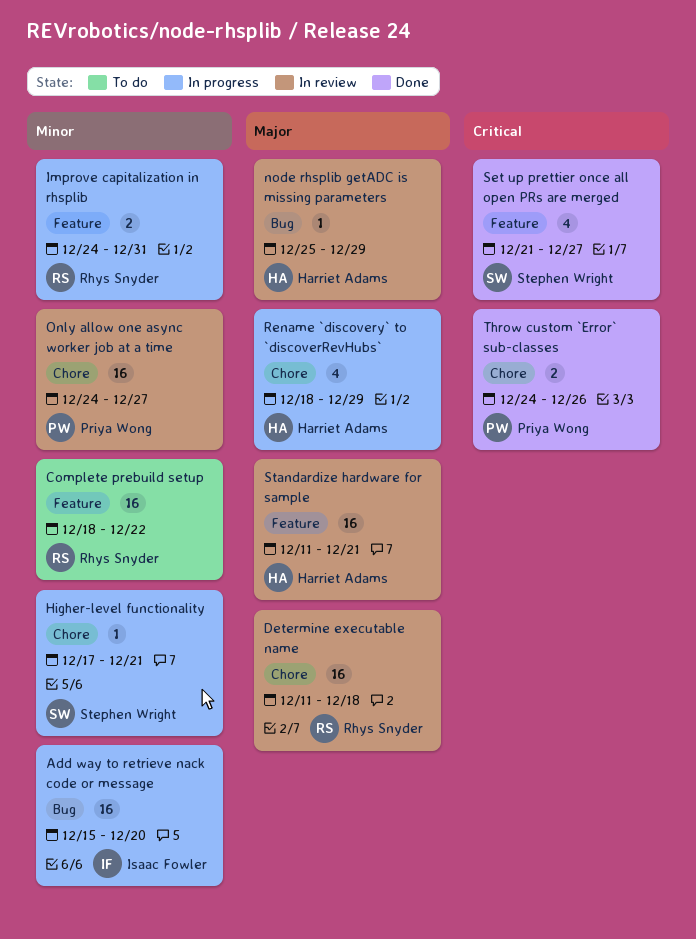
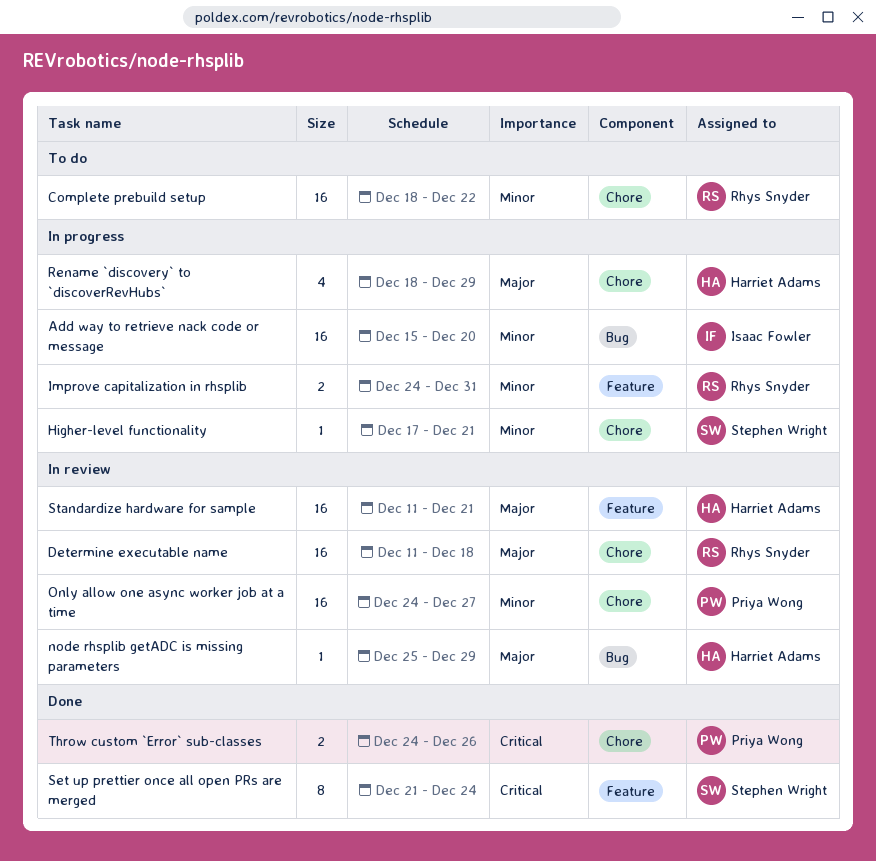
Complete prebuild setup, label: Feature -> Chore
Set up prettier once all open PRs are merged, estimate: 4 -> 8
Set up prettier once all open PRs are merged, due: Dec 27 -> Dec 24

